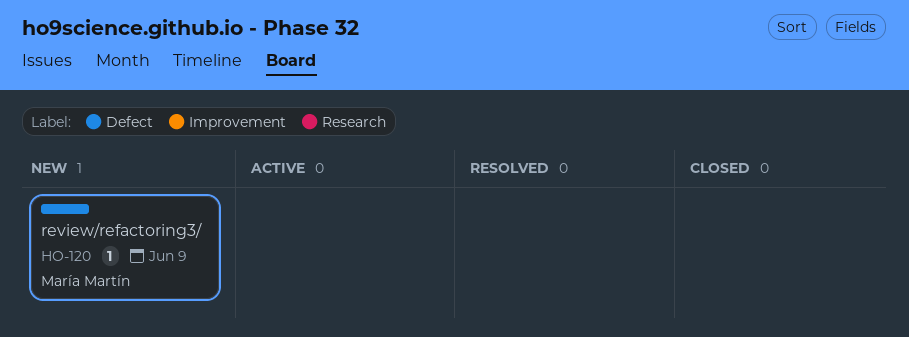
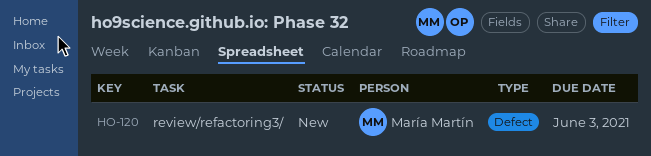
HO-120, due: Jun 9 -> Jun 3

